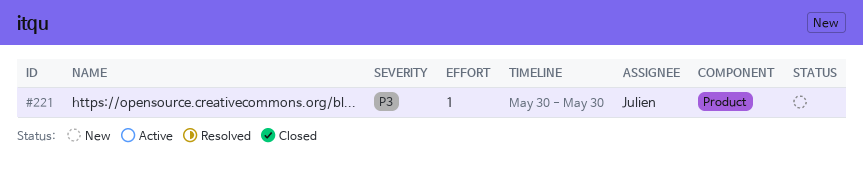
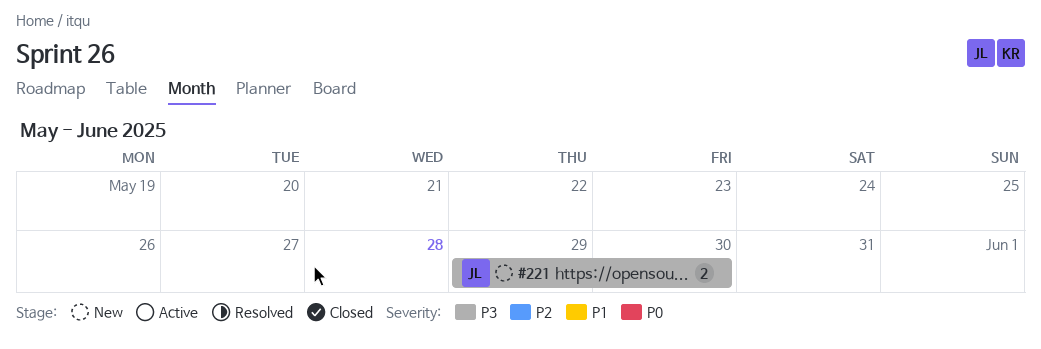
#221, estimate: 1 -> 2
#221, start: May 30 -> May 29

